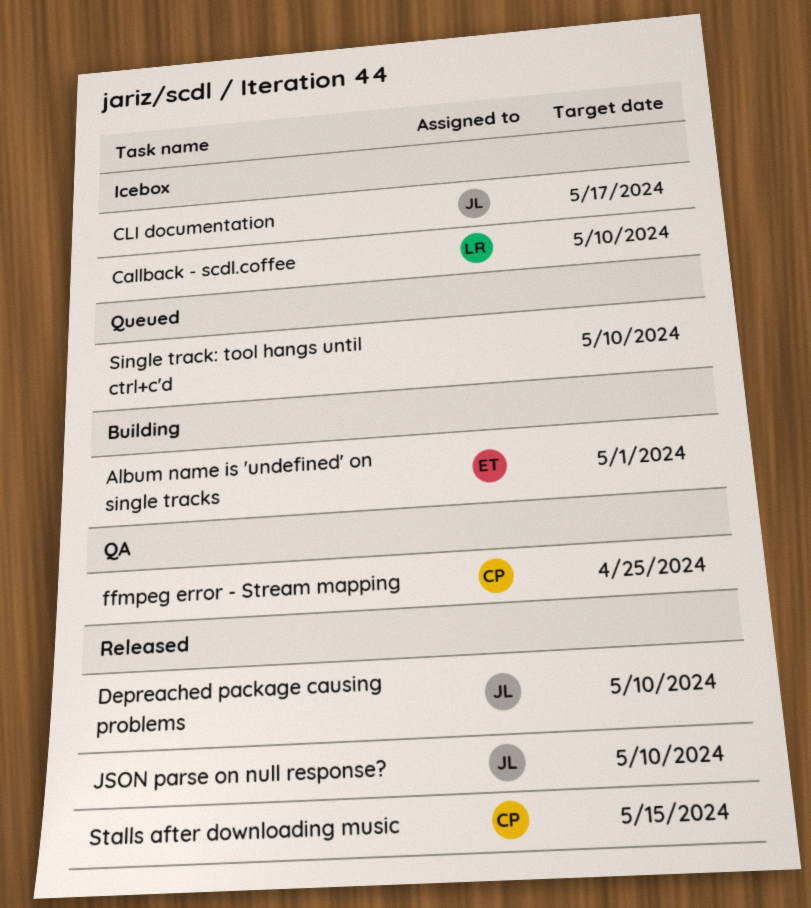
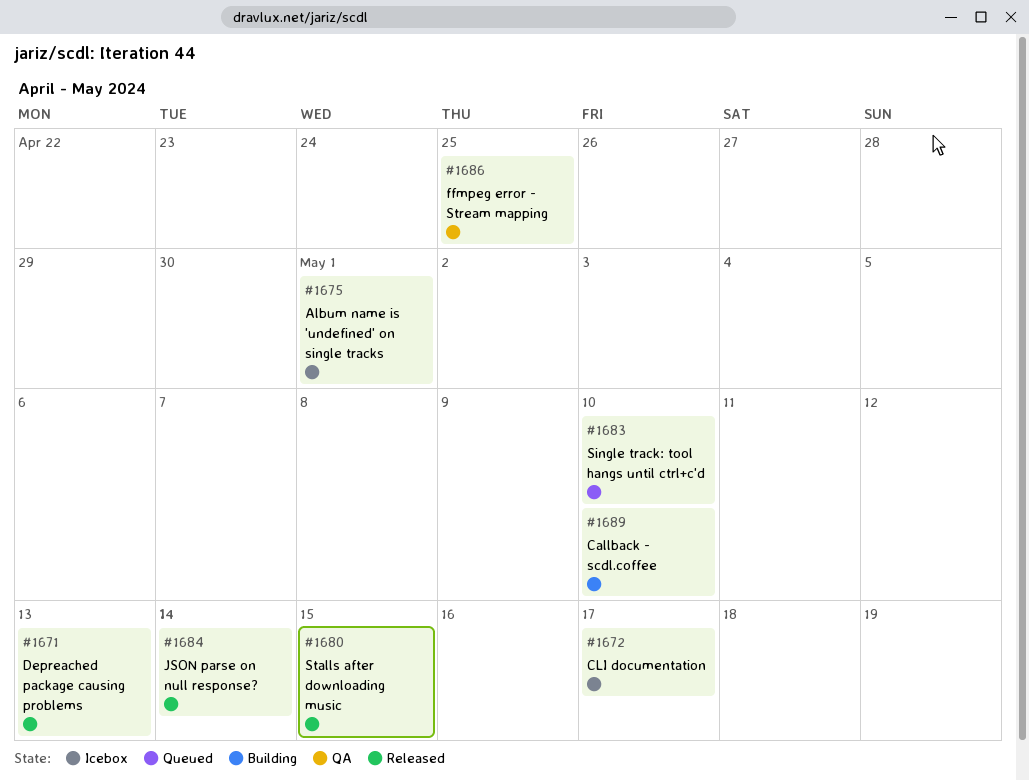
Album name is 'undefined' on single tracks, status: Building -> Icebox
Callback - scdl.coffee, status: Icebox -> Building
Depreached package causing problems, due: May 10 -> May 13
JSON parse on null response?, due: May 10 -> May 14

